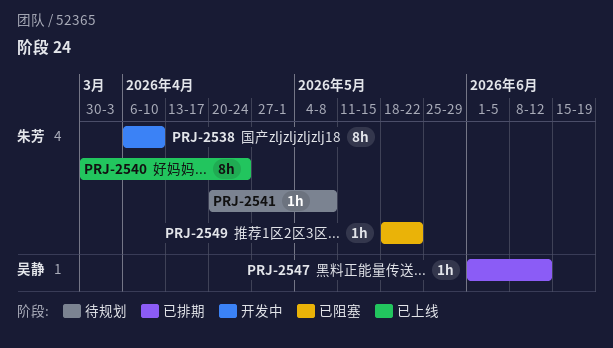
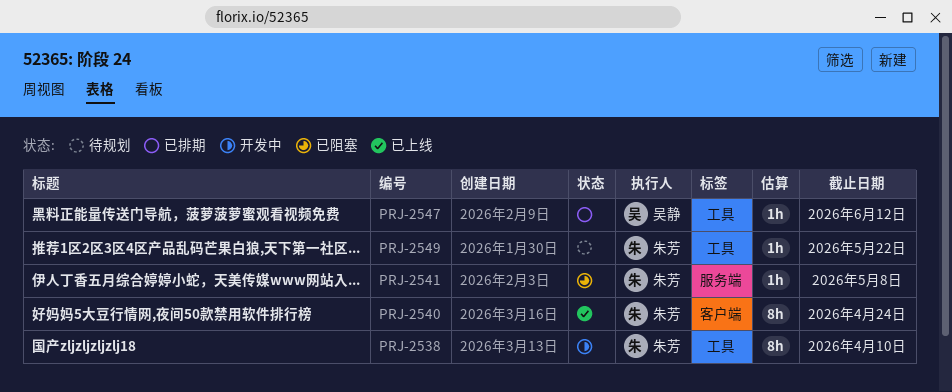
PRJ-2541, status: 待规划 -> 已阻塞
PRJ-2549, status: 已阻塞 -> 待规划

